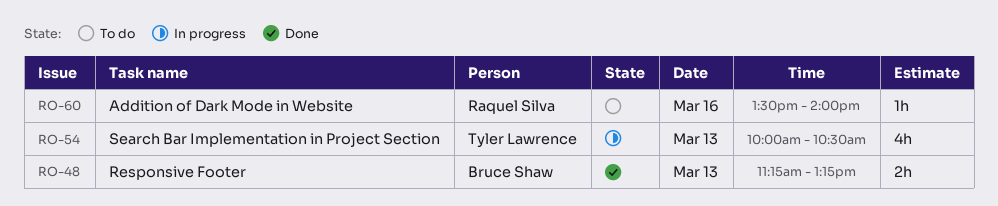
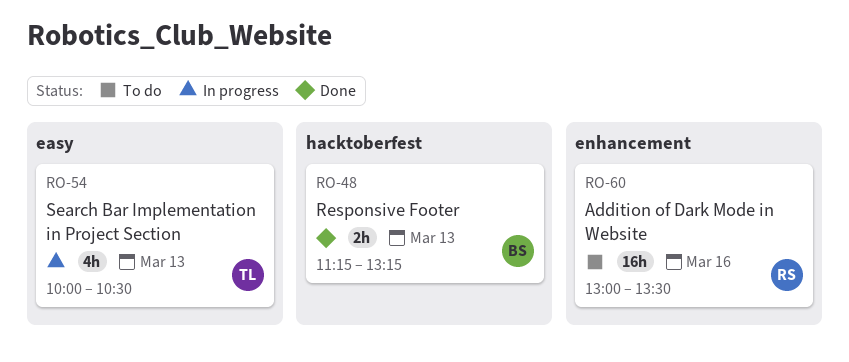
RO-60, estimate: 1h -> 16h
RO-60, begins: 13:30 -> 13:00
RO-60, ends: 14:00 -> 13:30

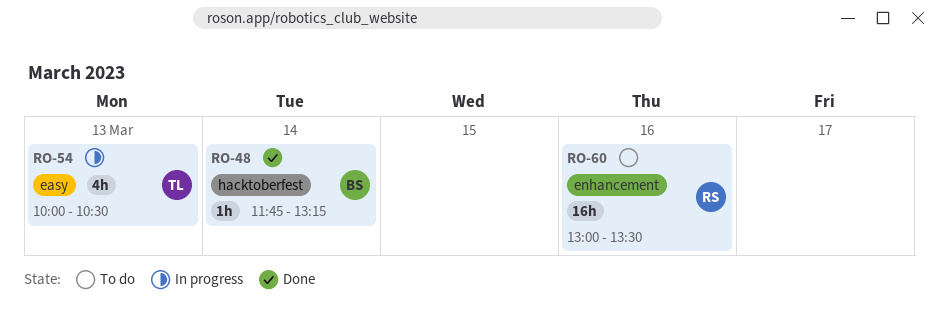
RO-48, estimate: 2h -> 1h
RO-48, day: Mar 13 -> Mar 14
RO-48, begins: 11:15 -> 11:45

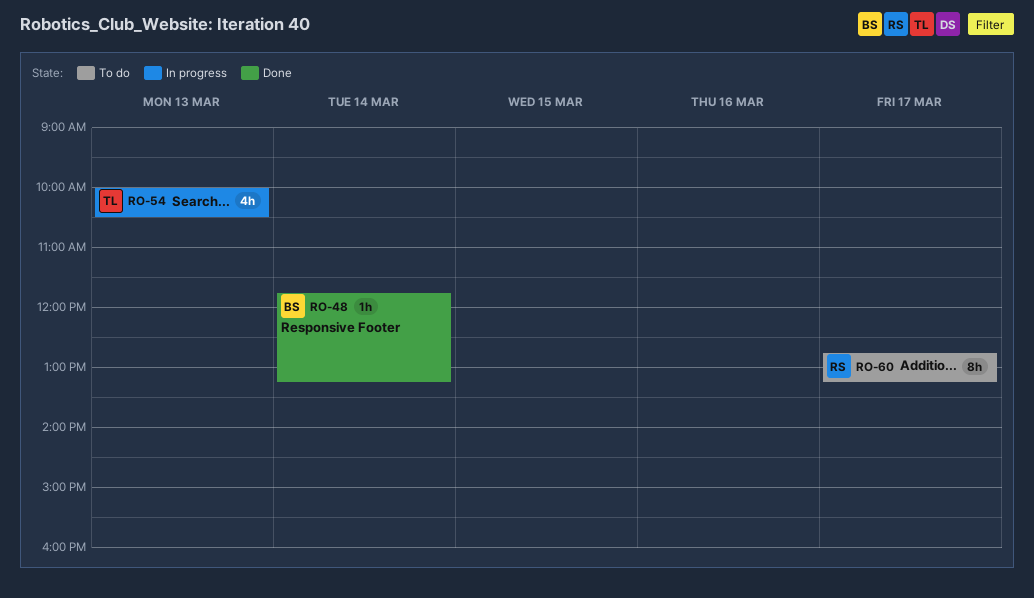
RO-60, estimate: 16h -> 8h
RO-60, day: Mar 16 -> Mar 17
RO-60, begins: 13:00 -> 12:45
RO-60, ends: 13:30 -> 13:15

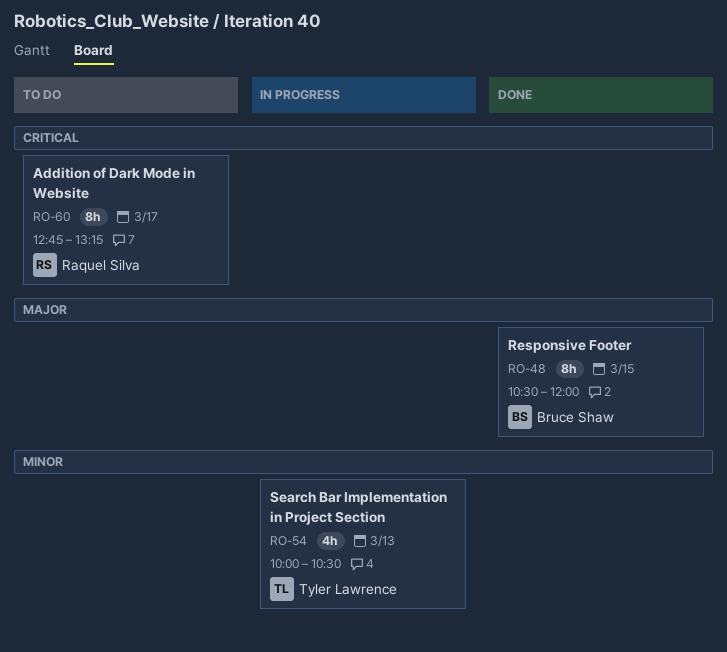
RO-48, estimate: 1h -> 8h
RO-48, day: Mar 14 -> Mar 15
RO-48, begins: 11:45 -> 10:30
RO-48, ends: 13:15 -> 12:00

